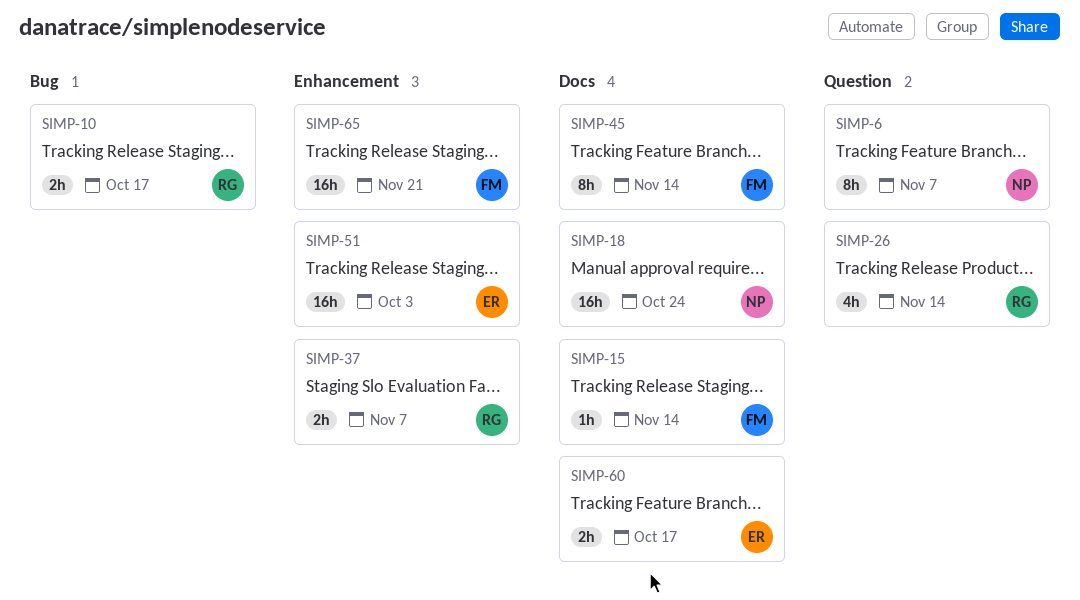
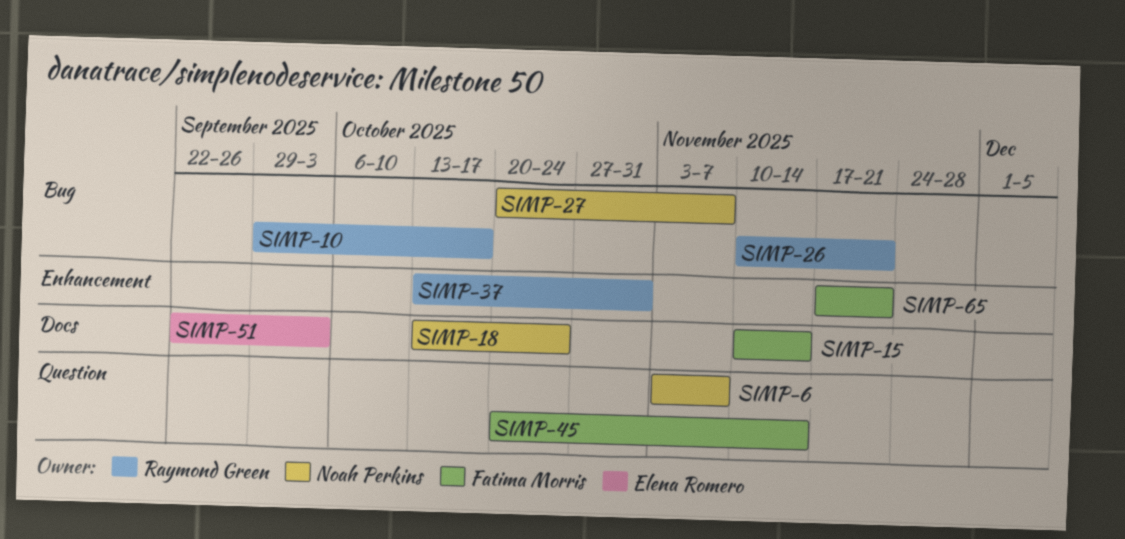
SIMP-26, label: Question -> Bug
SIMP-26, due: Nov 14 -> Nov 21
SIMP-27: none -> present
SIMP-37, due: Nov 7 -> Oct 31
SIMP-45, label: Docs -> Question
SIMP-51, label: Enhancement -> Docs
SIMP-60: present -> none

